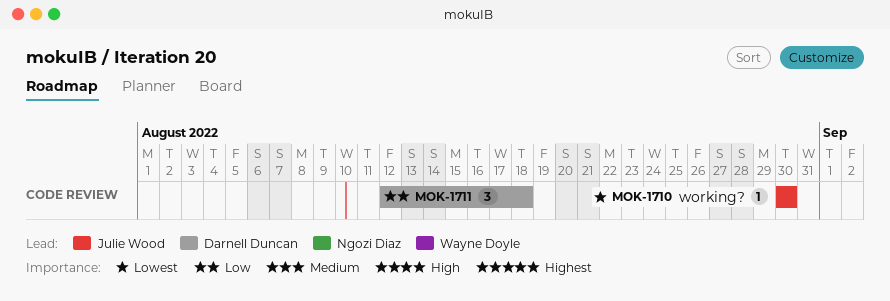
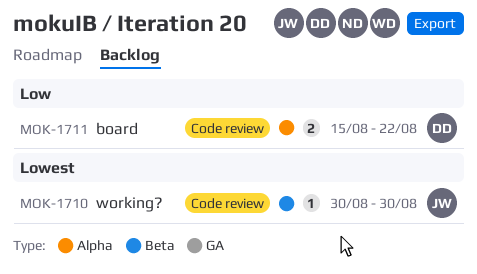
MOK-1711, estimate: 3 -> 2
MOK-1711, start: Aug 12 -> Aug 15
MOK-1711, due: Aug 18 -> Aug 22

